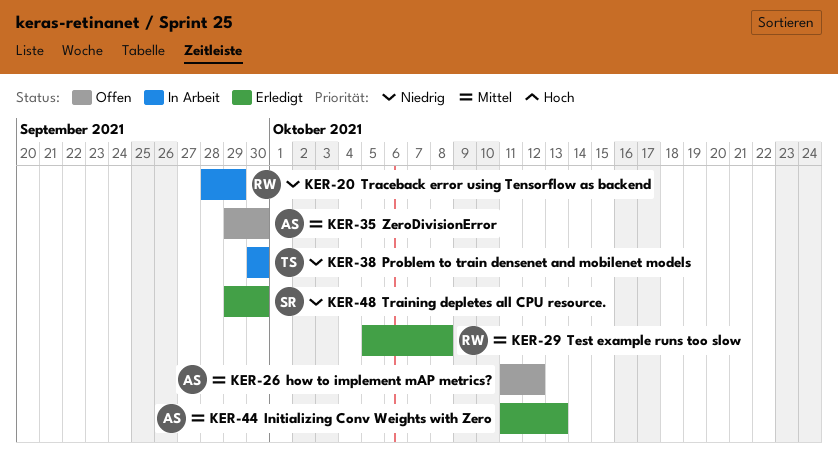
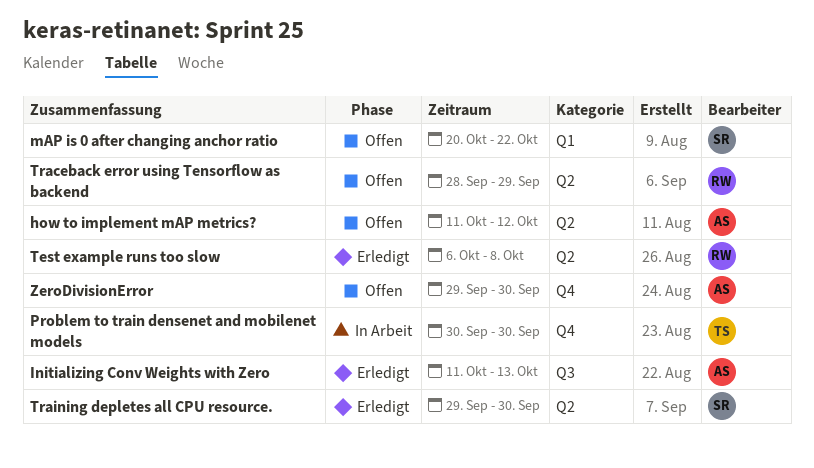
mAP is 0 after changing anchor ratio: none -> present
Test example runs too slow, start: Oct 5 -> Oct 6
Traceback error using Tensorflow as backend, status: In Arbeit -> Offen

